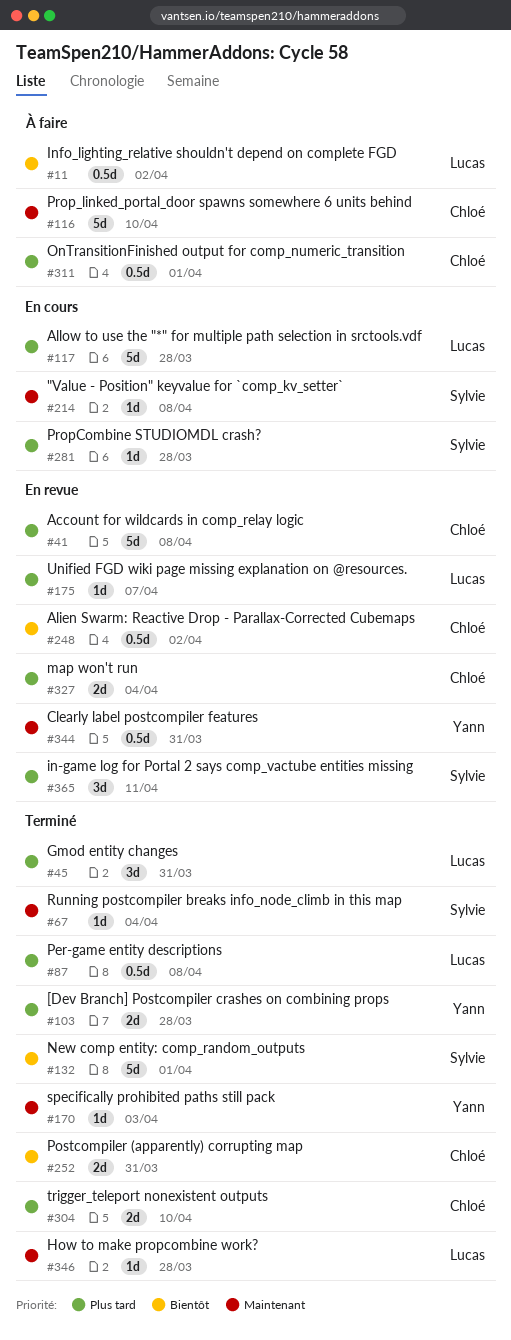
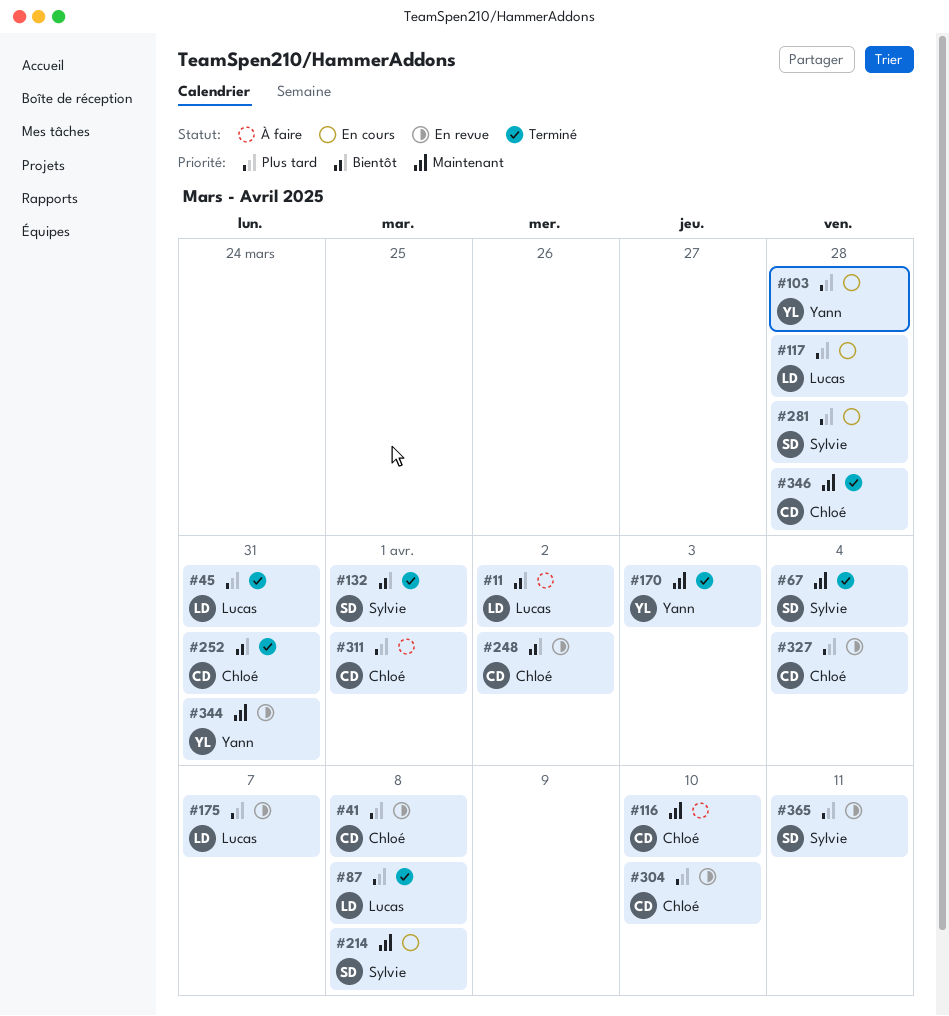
#103, status: Terminé -> En cours
#304, status: Terminé -> En revue
#346, owner: Lucas -> Chloé

